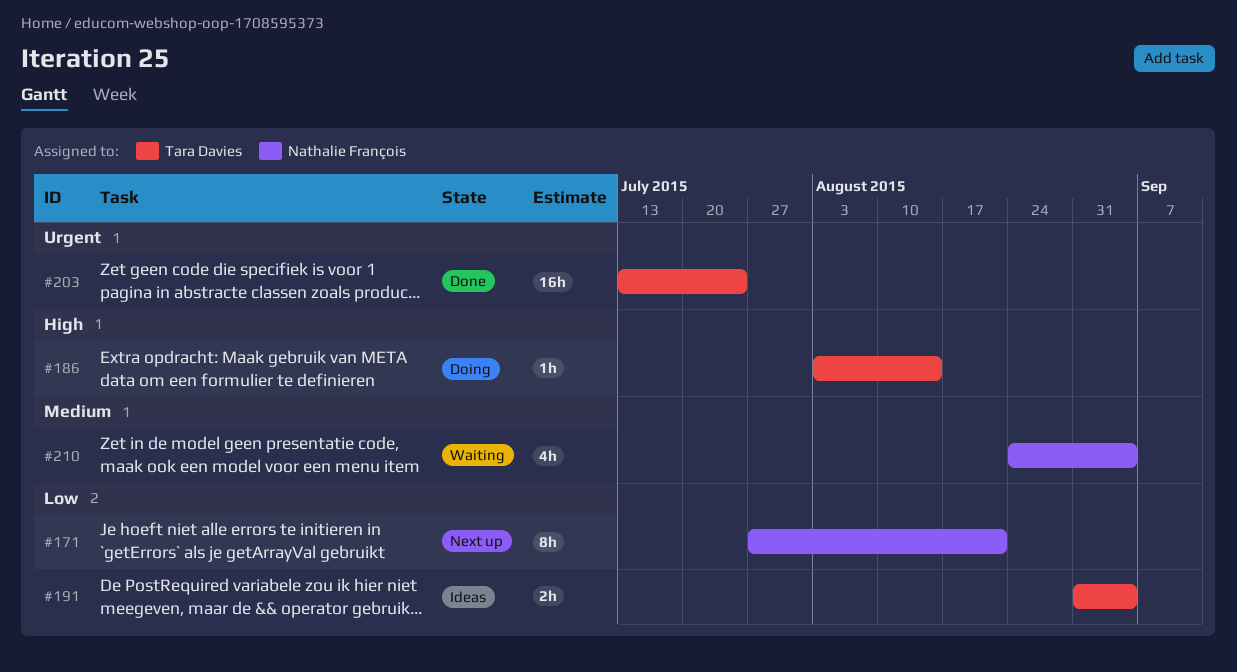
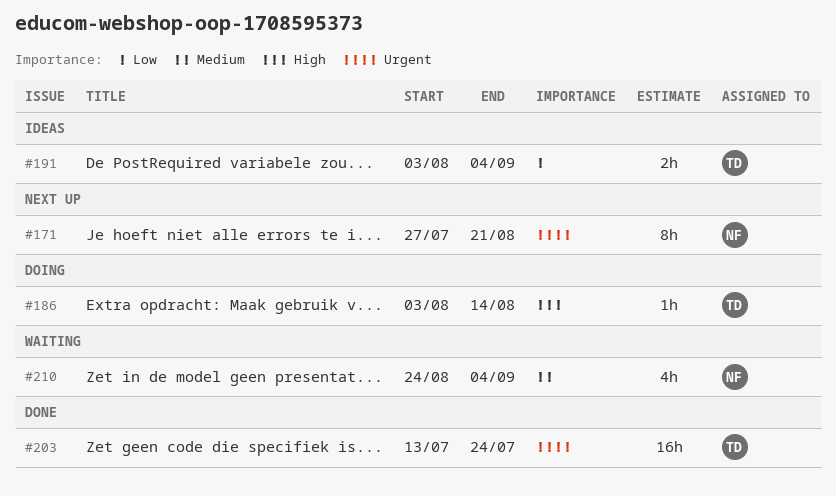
#171, priority: Low -> Urgent
#191, start: Aug 31 -> Aug 3

